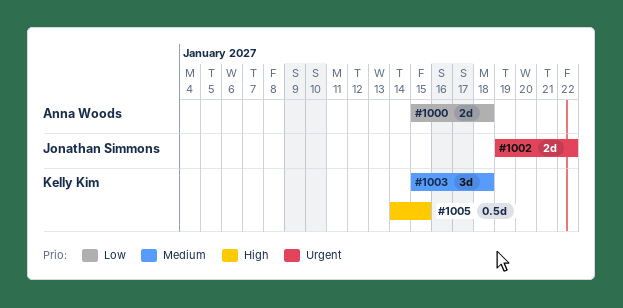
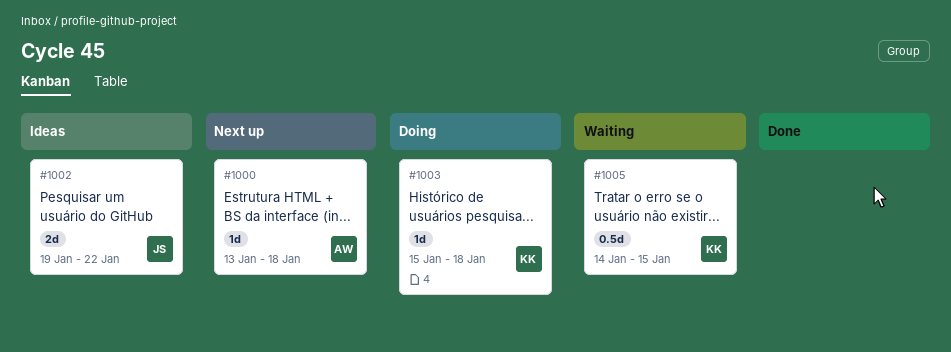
#1000, estimate: 2d -> 1d
#1000, start: Jan 15 -> Jan 13
#1003, estimate: 3d -> 1d

